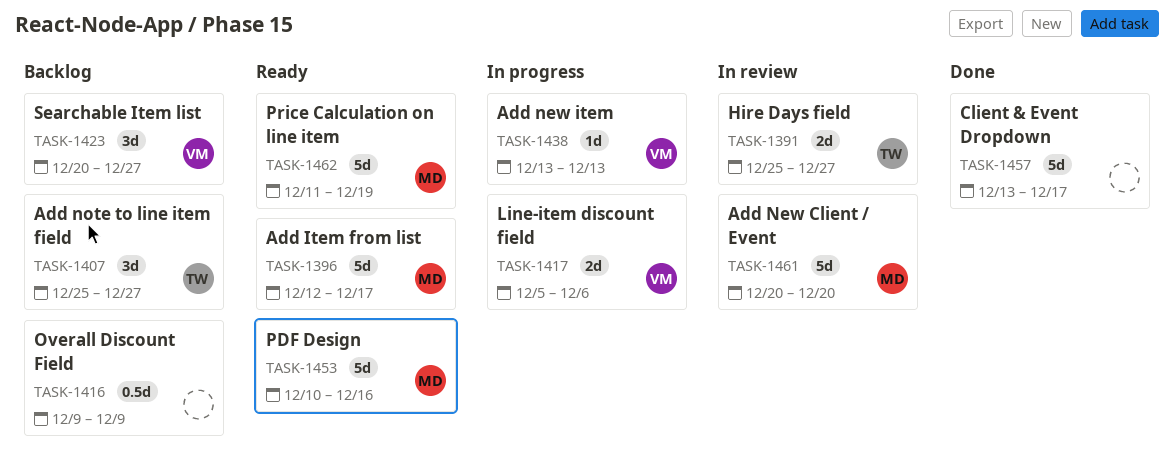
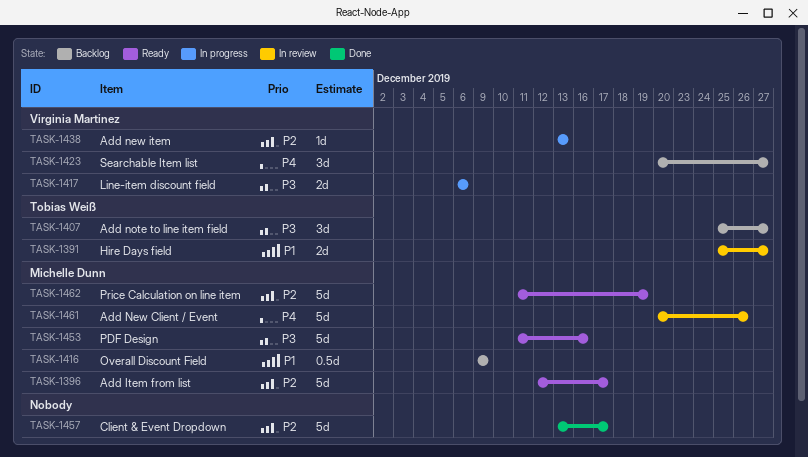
TASK-1416, owner: none -> Michelle Dunn
TASK-1417, start: Dec 5 -> Dec 6
TASK-1453, start: Dec 10 -> Dec 11
TASK-1461, due: Dec 20 -> Dec 26

